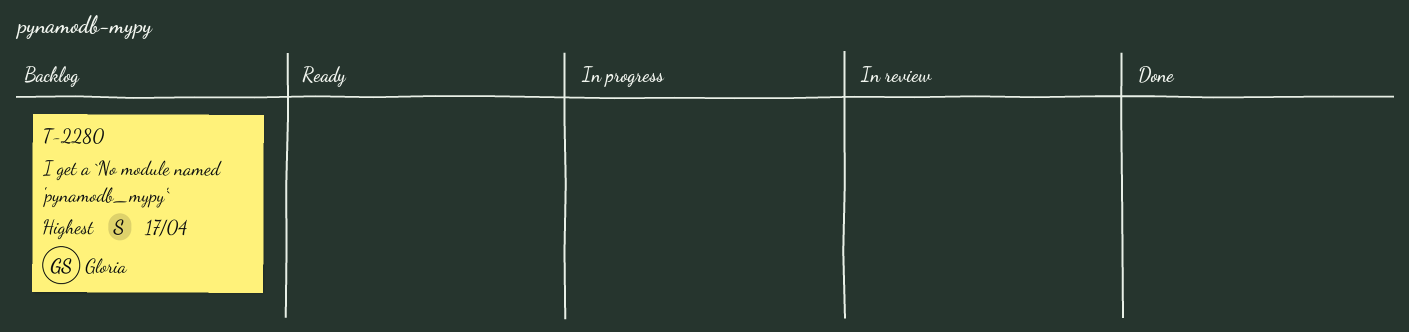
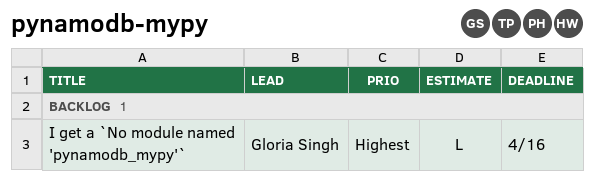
I get a `No module named 'pynamodb_mypy'`, estimate: S -> L
I get a `No module named 'pynamodb_mypy'`, due: Apr 17 -> Apr 16

